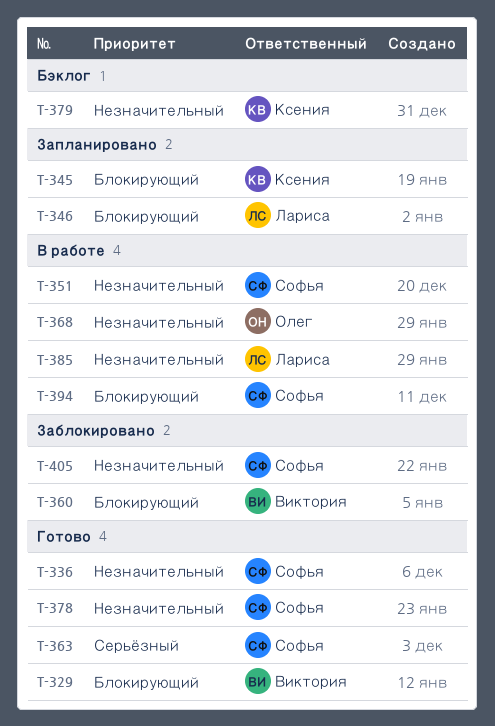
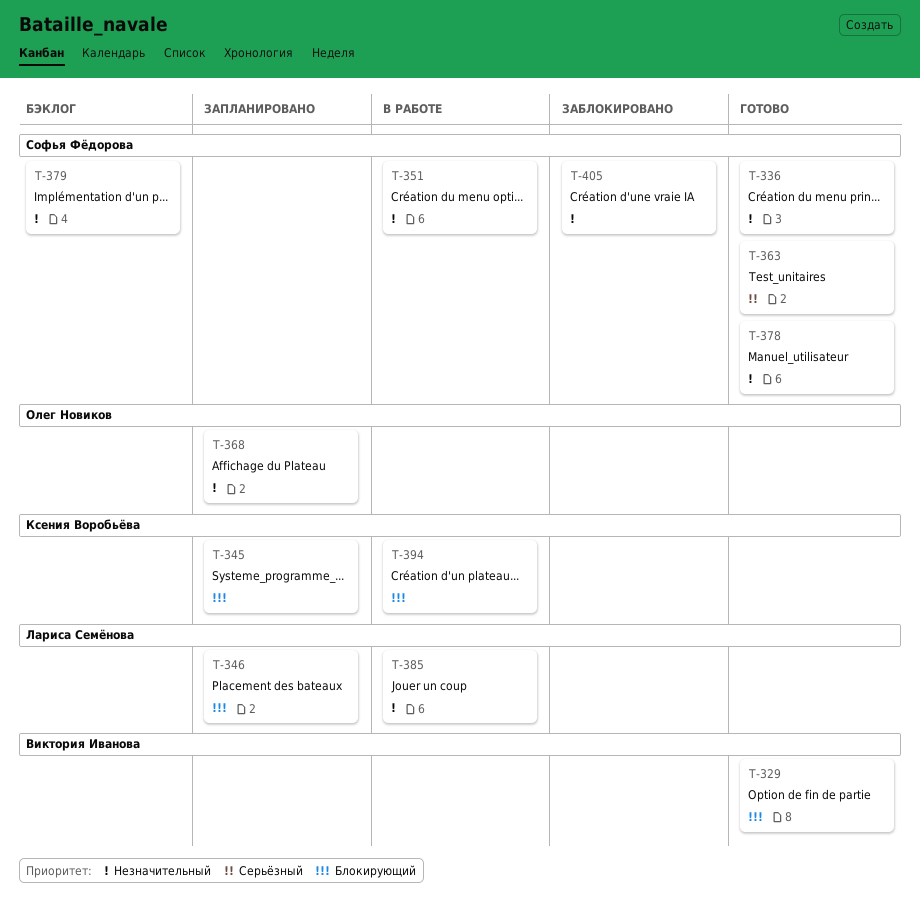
T-360: present -> none
T-368, status: В работе -> Запланировано
T-379, owner: Ксения Воробьёва -> Софья Фёдорова
T-394, owner: Софья Фёдорова -> Ксения Воробьёва

